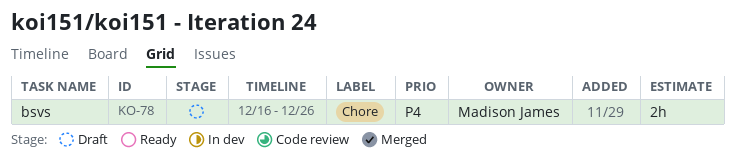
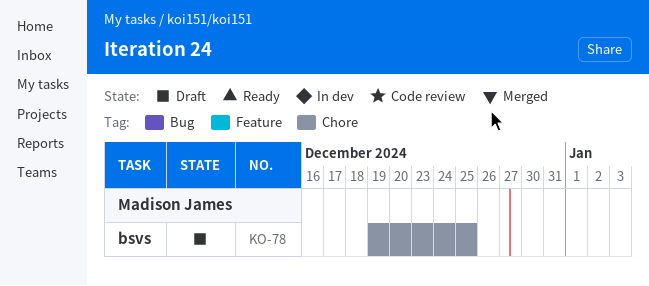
KO-78, start: Dec 16 -> Dec 19
KO-78, due: Dec 26 -> Dec 25

